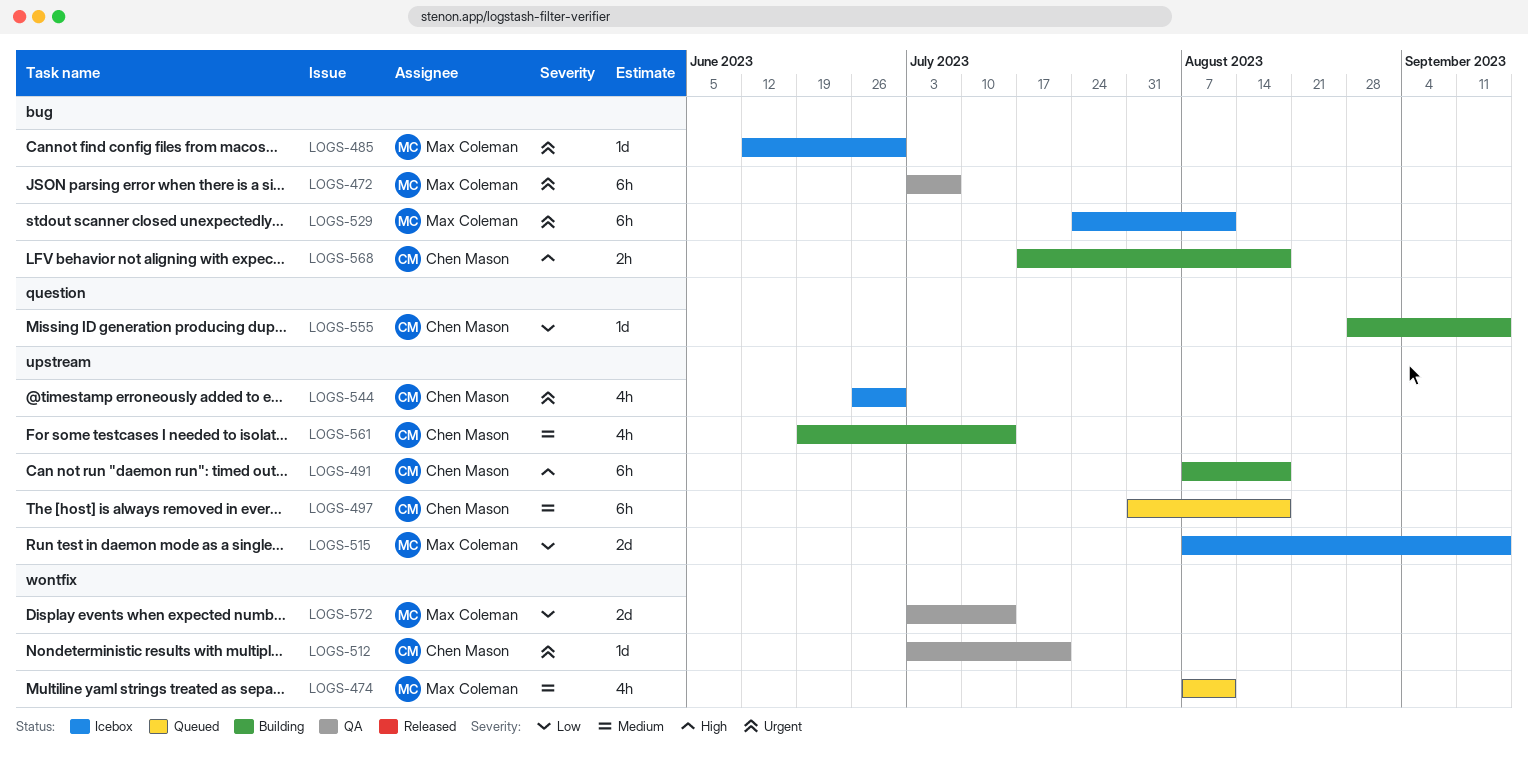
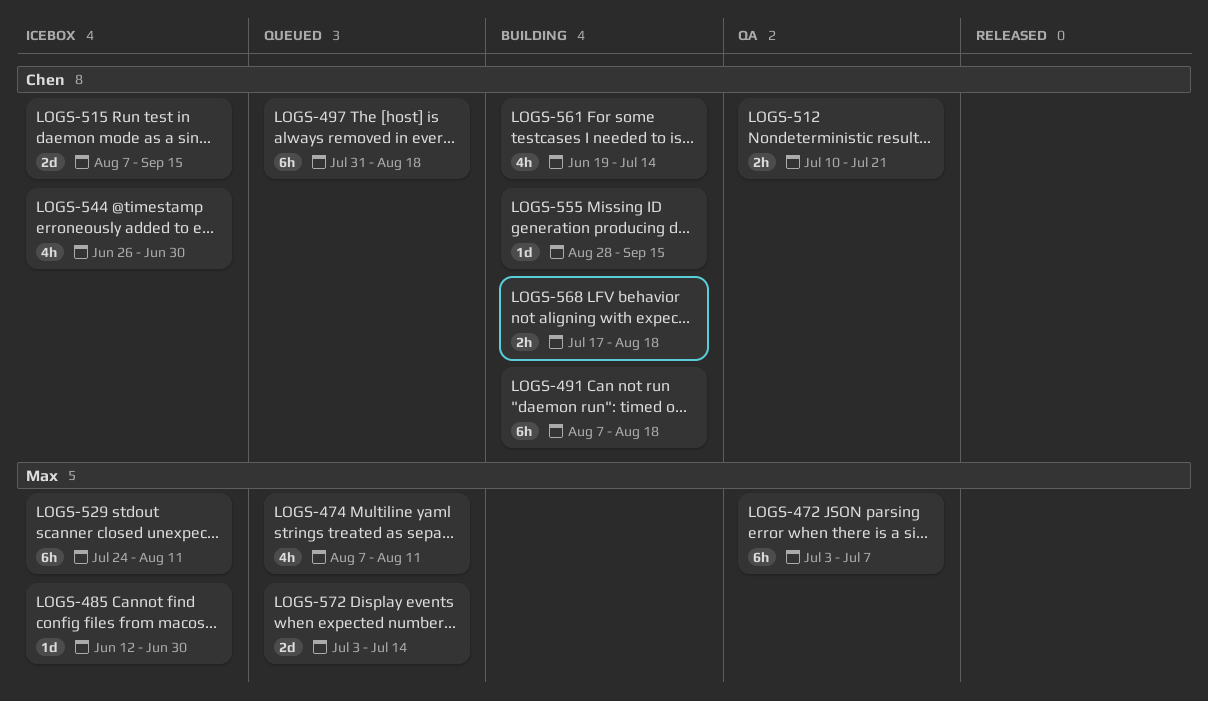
LOGS-512, estimate: 1d -> 2h
LOGS-512, start: Jul 3 -> Jul 10
LOGS-515, owner: Max Coleman -> Chen Mason
LOGS-572, status: QA -> Queued

